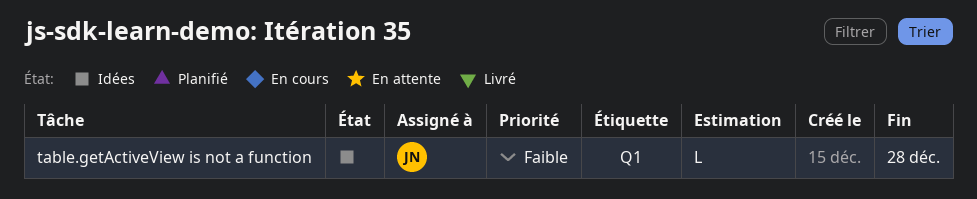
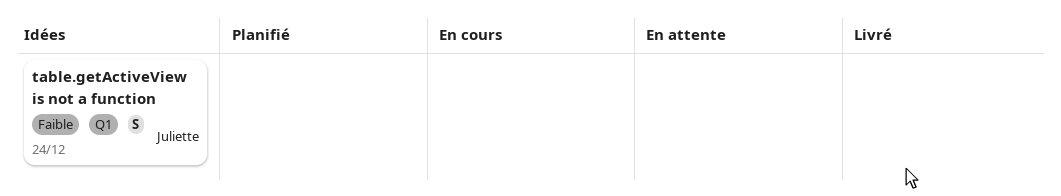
table.getActiveView is not a function, estimate: L -> S
table.getActiveView is not a function, due: Dec 28 -> Dec 24

